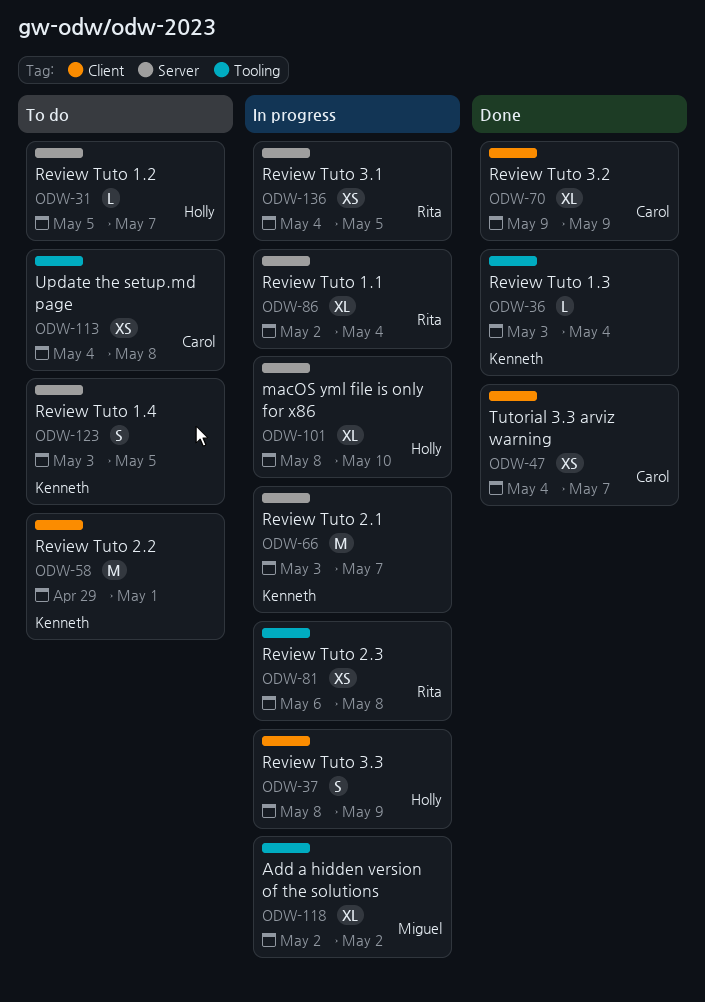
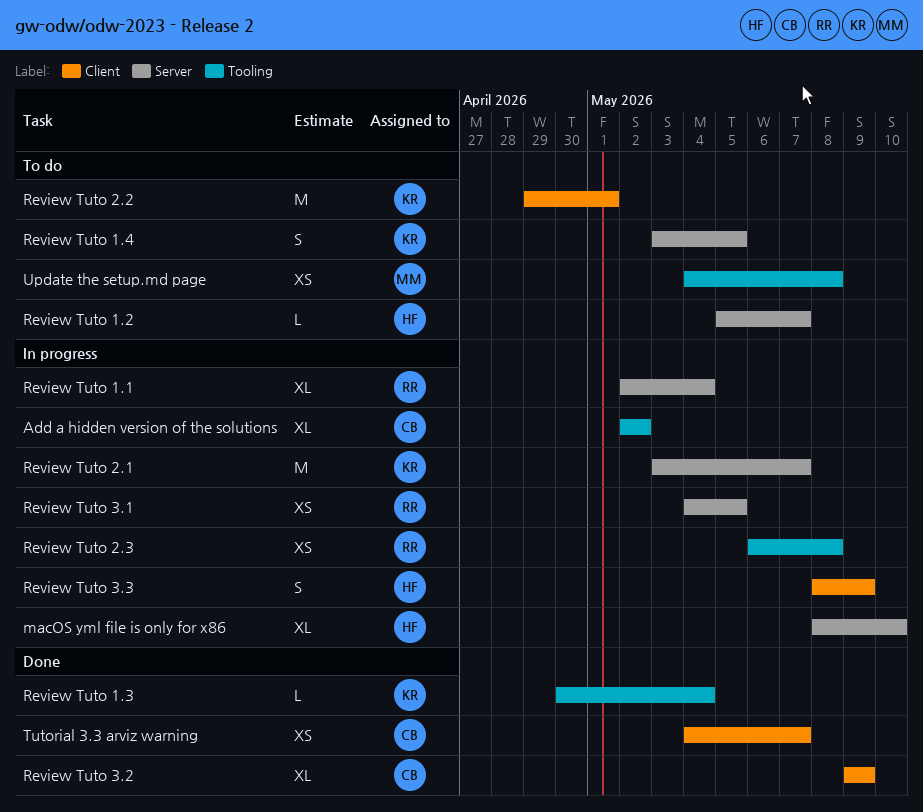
Add a hidden version of the solutions, owner: Miguel -> Carol
Review Tuto 1.3, start: May 3 -> Apr 30
Update the setup.md page, owner: Carol -> Miguel

